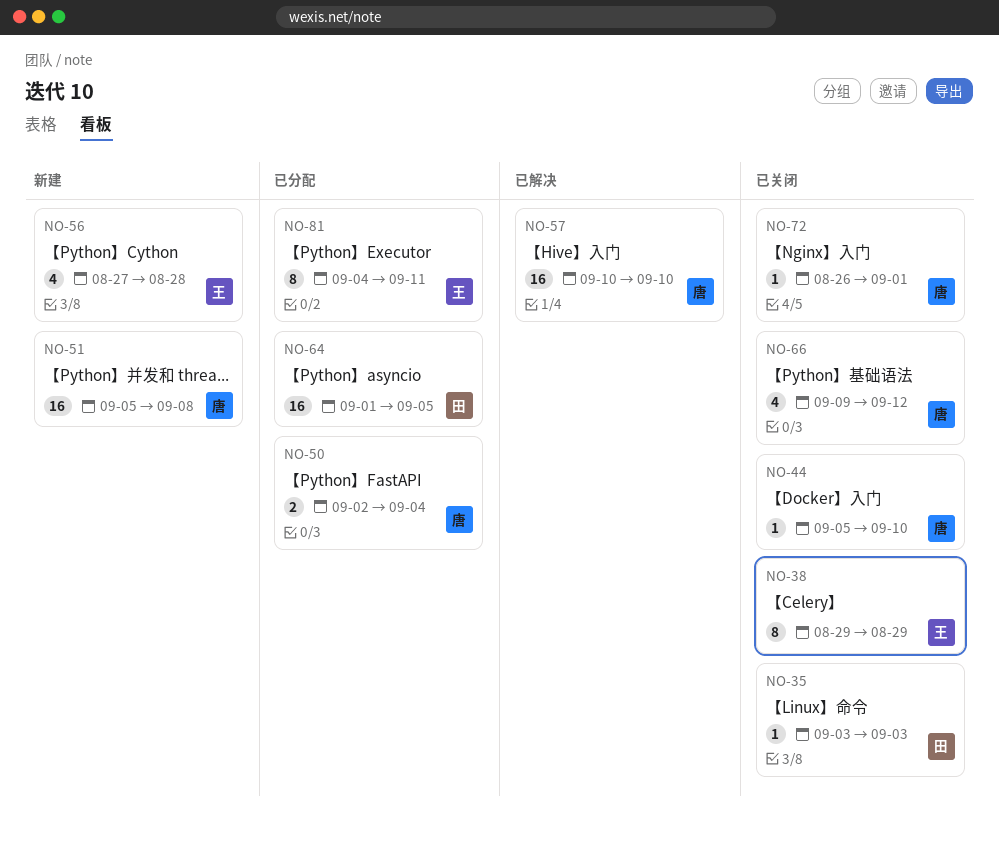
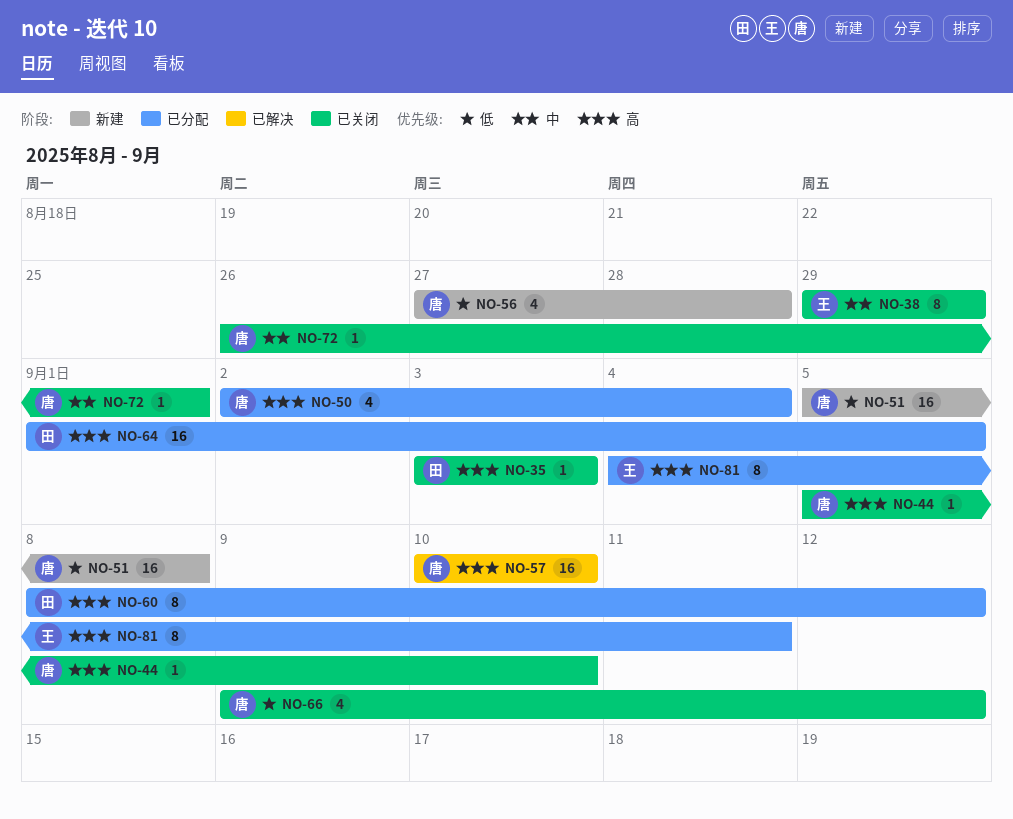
NO-50, estimate: 2 -> 4
NO-56, owner: 王 -> 唐
NO-60: none -> present

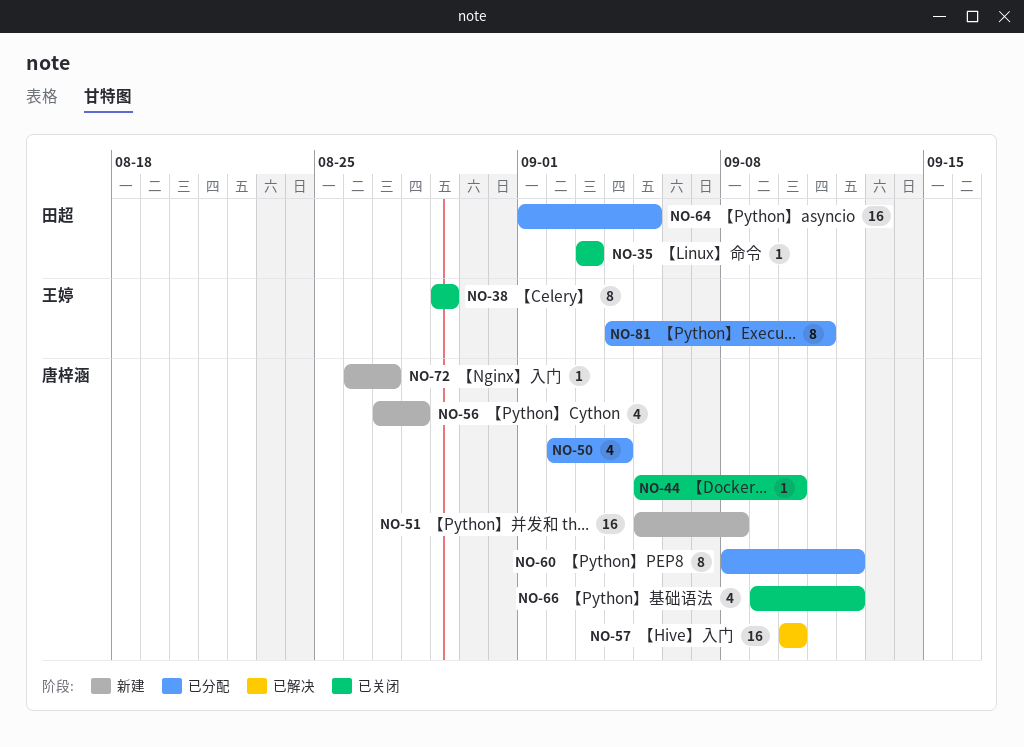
NO-60, owner: 田超 -> 唐梓涵
NO-72, status: 已关闭 -> 新建
NO-72, due: Sep 1 -> Aug 27

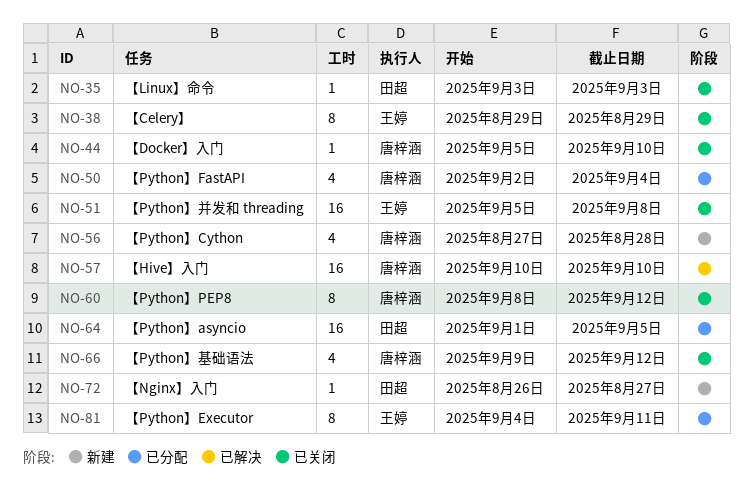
NO-51, status: 新建 -> 已关闭
NO-51, owner: 唐梓涵 -> 王婷
NO-60, status: 已分配 -> 已关闭
NO-72, owner: 唐梓涵 -> 田超

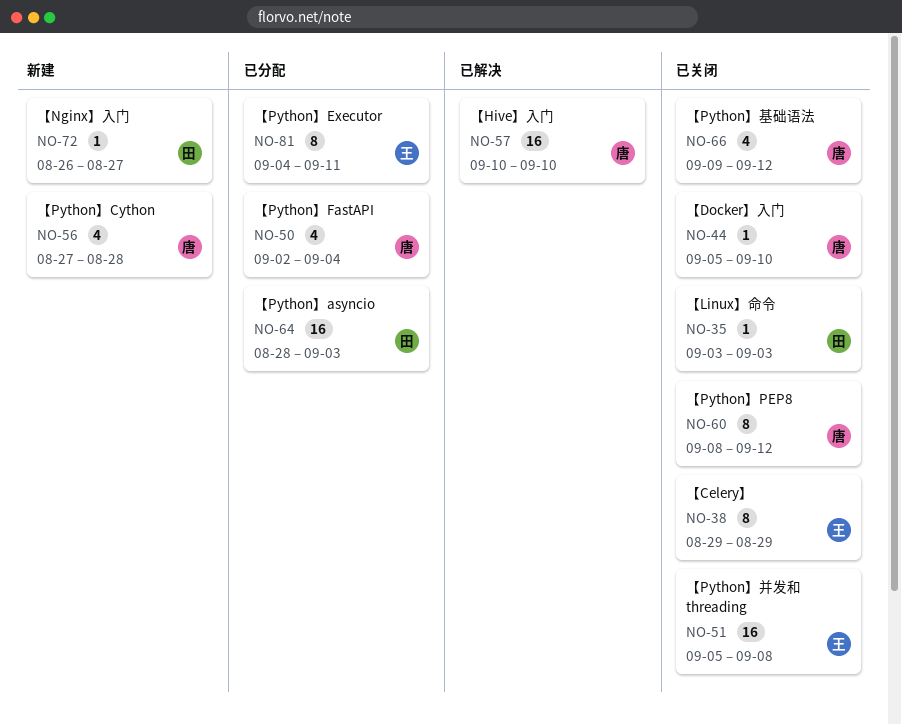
NO-64, start: Sep 1 -> Aug 28
NO-64, due: Sep 5 -> Sep 3

